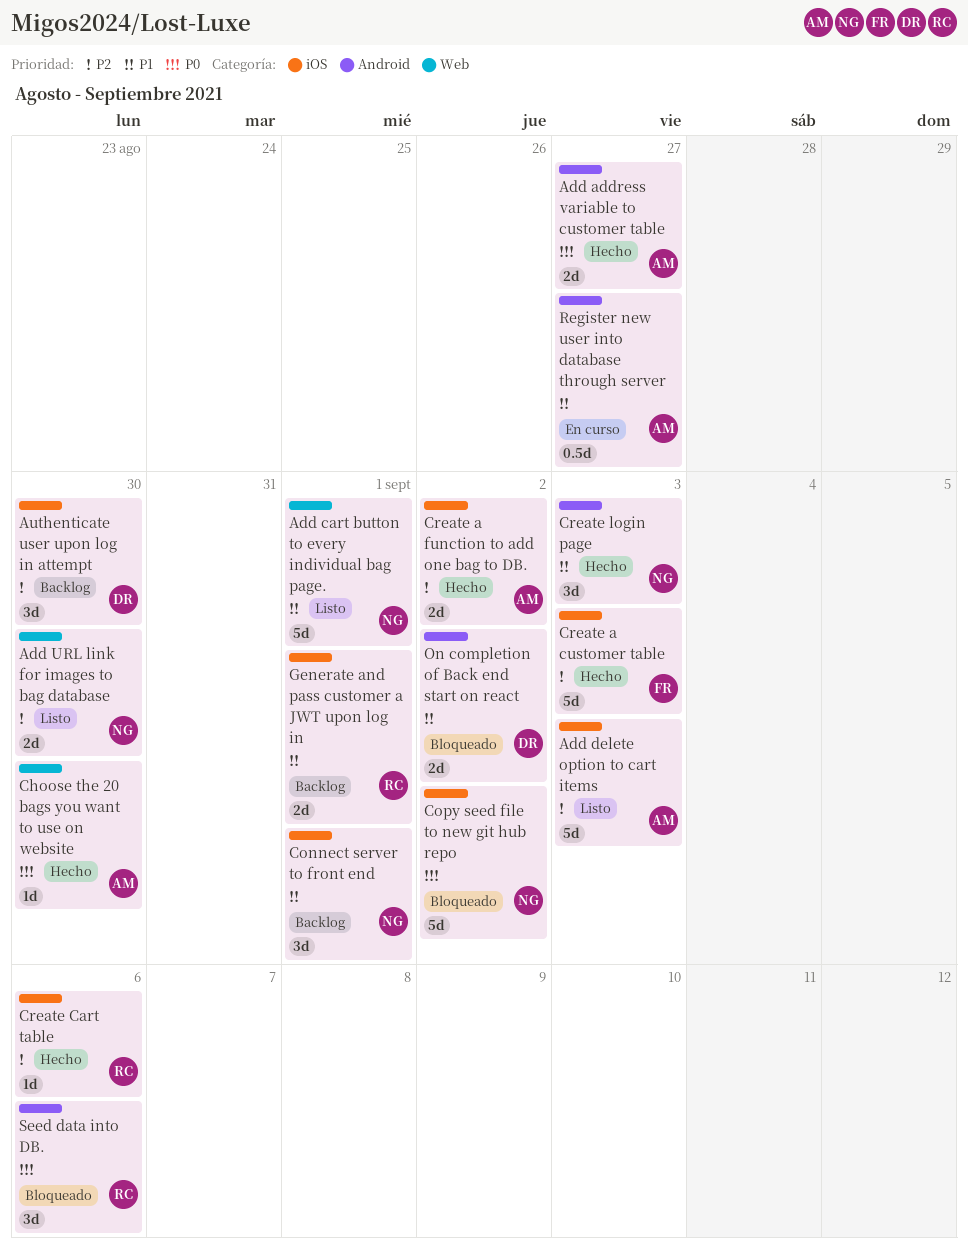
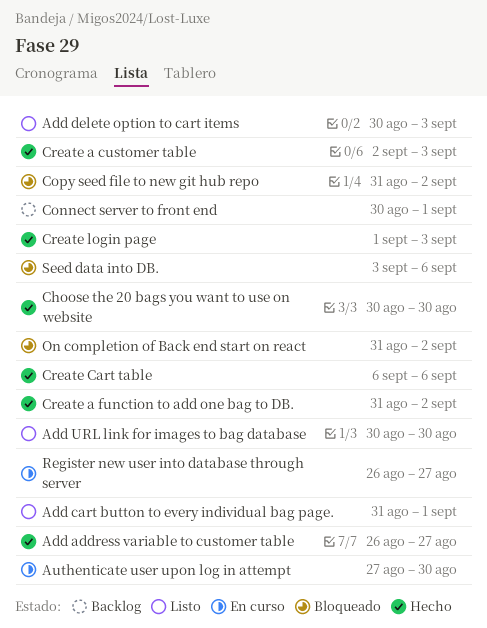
Authenticate user upon log in attempt, status: Backlog -> En curso
Generate and pass customer a JWT upon log in: present -> none

